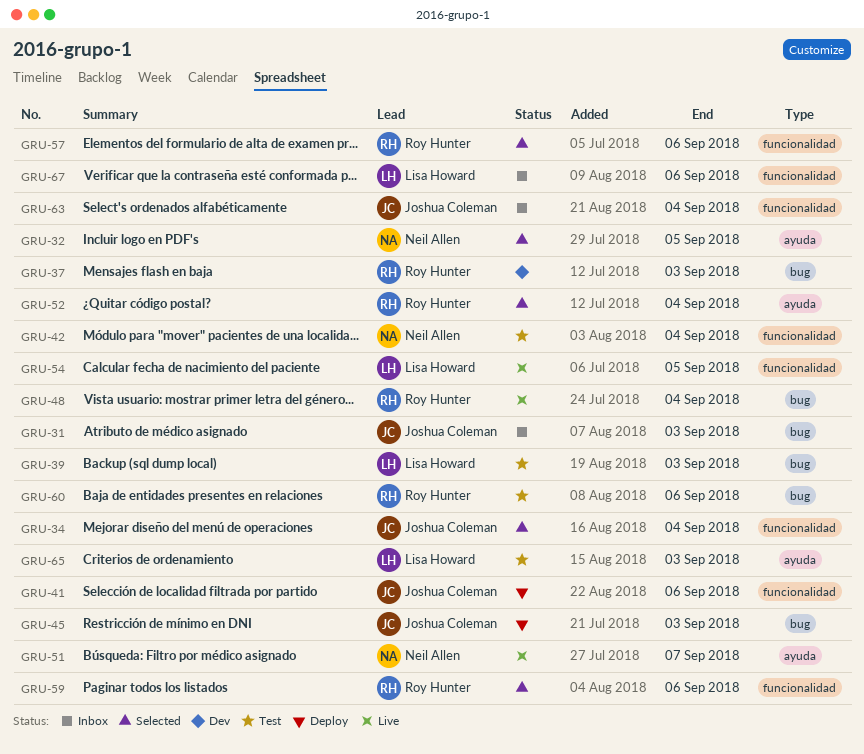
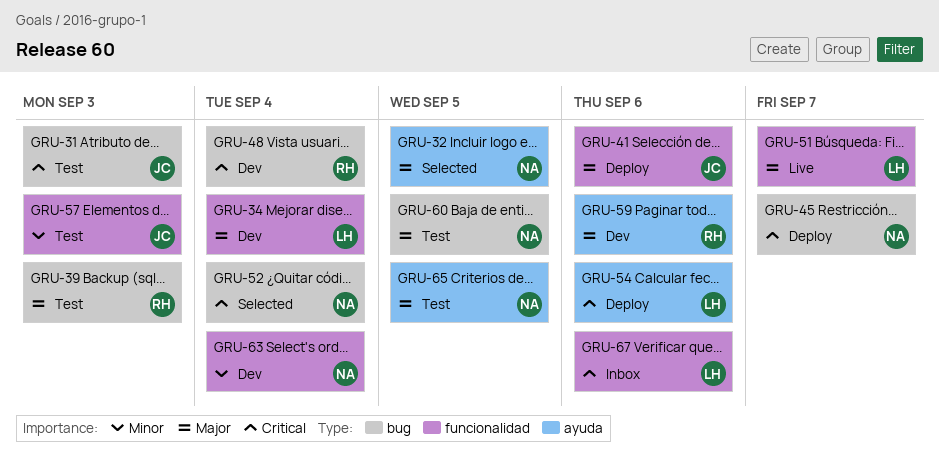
GRU-31, status: Inbox -> Test
GRU-34, status: Selected -> Dev
GRU-34, owner: Joshua Coleman -> Lisa Howard
GRU-37: present -> none
GRU-39, owner: Lisa Howard -> Roy Hunter
GRU-42: present -> none
GRU-45, owner: Joshua Coleman -> Neil Allen
GRU-45, due: Sep 3 -> Sep 7
GRU-48, status: Live -> Dev
GRU-51, owner: Neil Allen -> Lisa Howard
GRU-51, label: ayuda -> funcionalidad
GRU-52, owner: Roy Hunter -> Neil Allen
GRU-52, label: ayuda -> bug
GRU-54, status: Live -> Deploy
GRU-54, label: funcionalidad -> ayuda
GRU-54, due: Sep 5 -> Sep 6
GRU-57, status: Selected -> Test
GRU-57, owner: Roy Hunter -> Joshua Coleman
GRU-57, due: Sep 6 -> Sep 3
GRU-59, status: Selected -> Dev
GRU-59, label: funcionalidad -> ayuda
GRU-60, owner: Roy Hunter -> Neil Allen
GRU-60, due: Sep 6 -> Sep 5
GRU-63, status: Inbox -> Dev
GRU-63, owner: Joshua Coleman -> Neil Allen
GRU-65, owner: Lisa Howard -> Neil Allen
GRU-65, due: Sep 3 -> Sep 5

